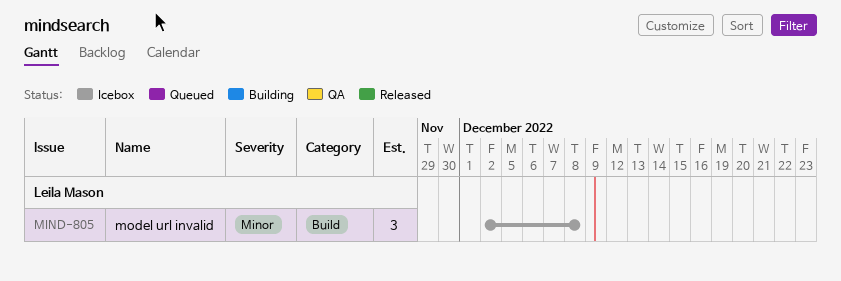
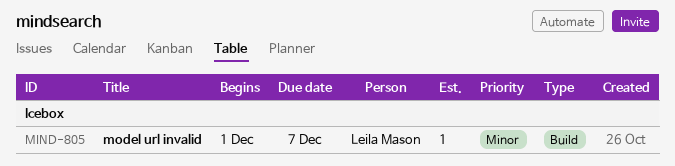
MIND-805, estimate: 3 -> 1
MIND-805, start: Dec 2 -> Dec 1
MIND-805, due: Dec 8 -> Dec 7

